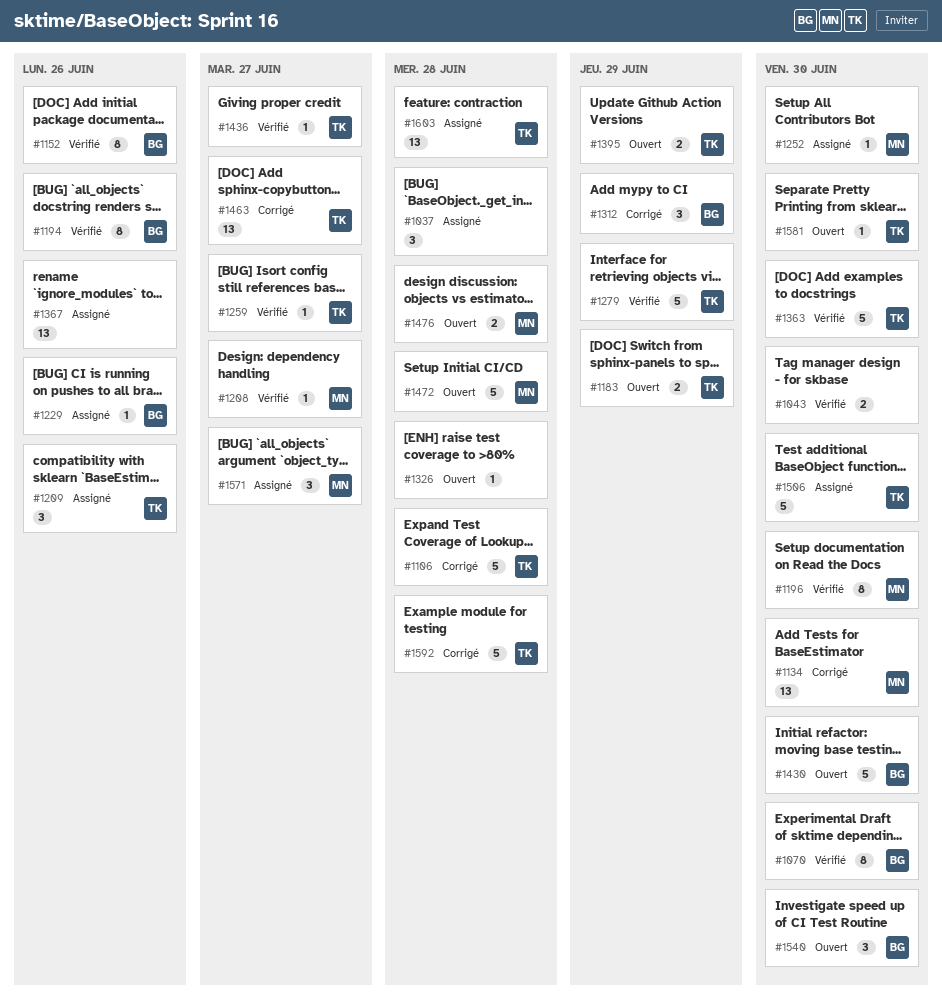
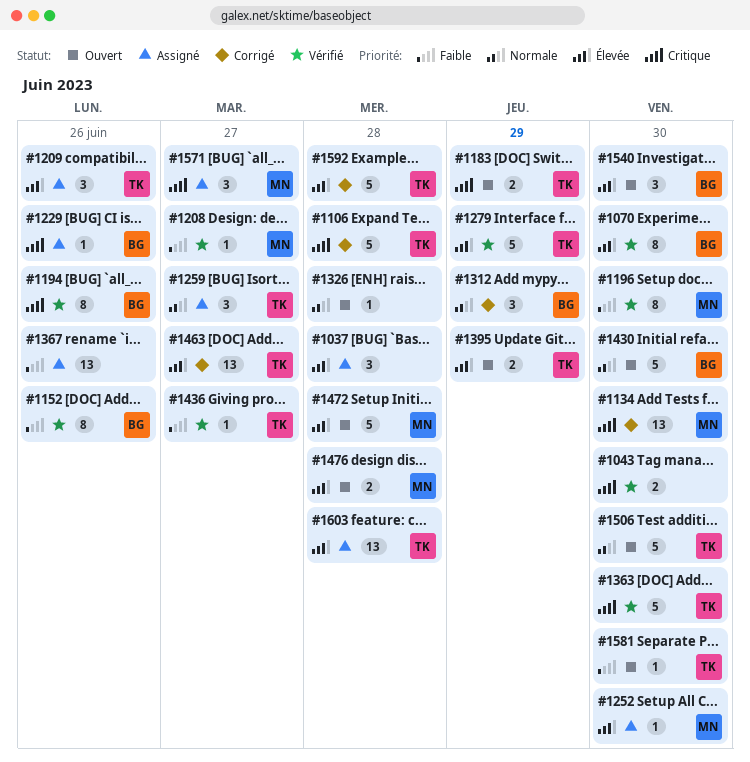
#1259, status: Vérifié -> Assigné
#1259, estimate: 1 -> 3
#1506, status: Assigné -> Ouvert

